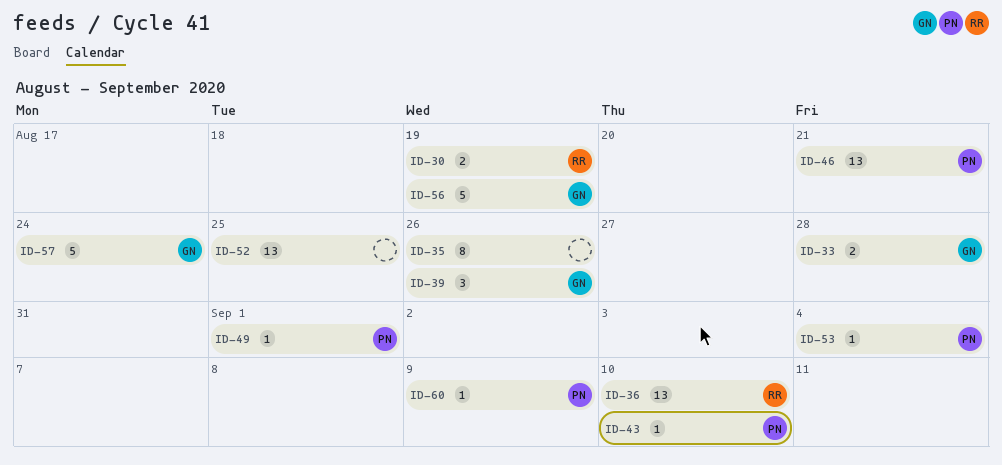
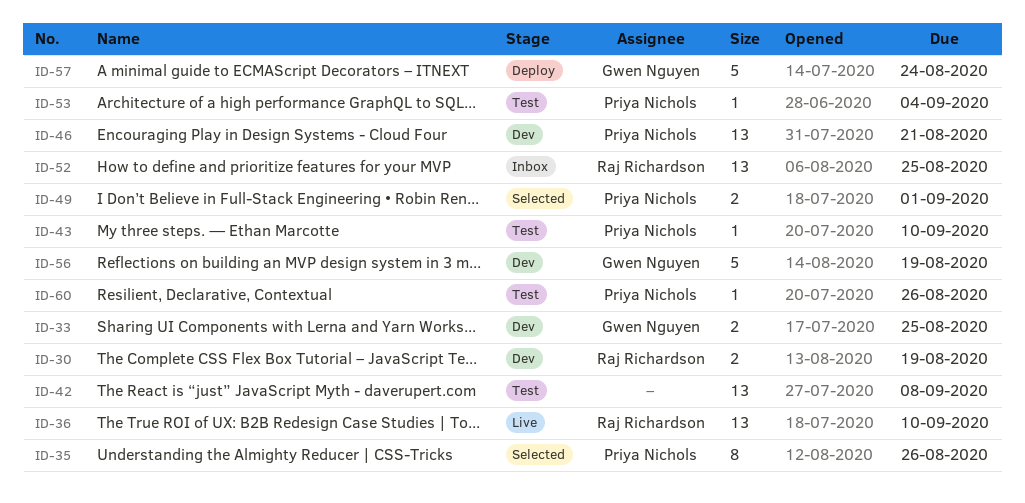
ID-33, due: Aug 28 -> Aug 25
ID-35, owner: none -> Priya Nichols
ID-39: present -> none
ID-42: none -> present
ID-49, estimate: 1 -> 2
ID-52, owner: none -> Raj Richardson
ID-60, due: Sep 9 -> Aug 26

